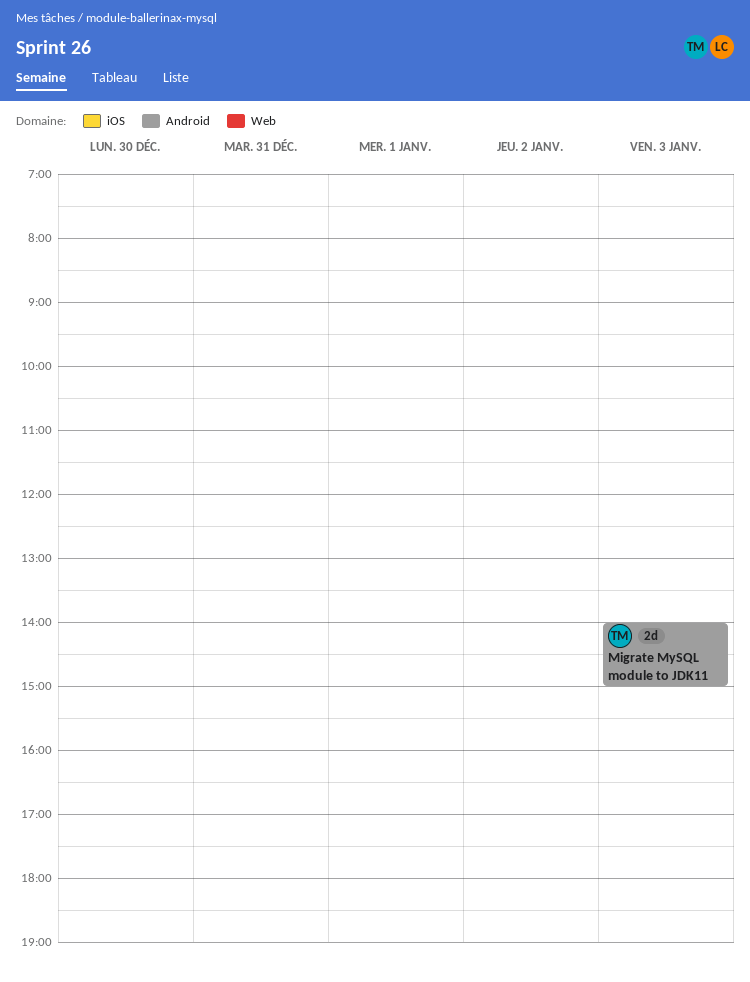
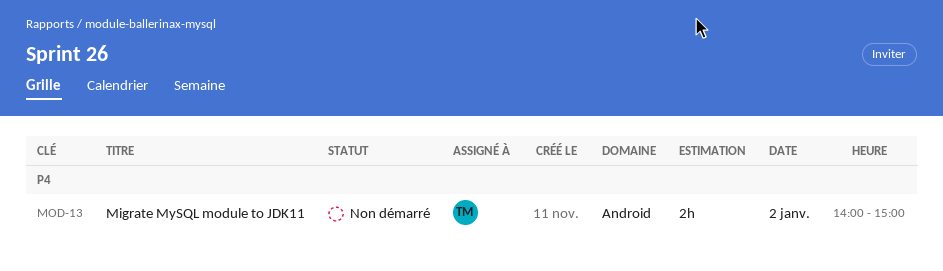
Migrate MySQL module to JDK11, estimate: 2d -> 2h
Migrate MySQL module to JDK11, day: Jan 3 -> Jan 2

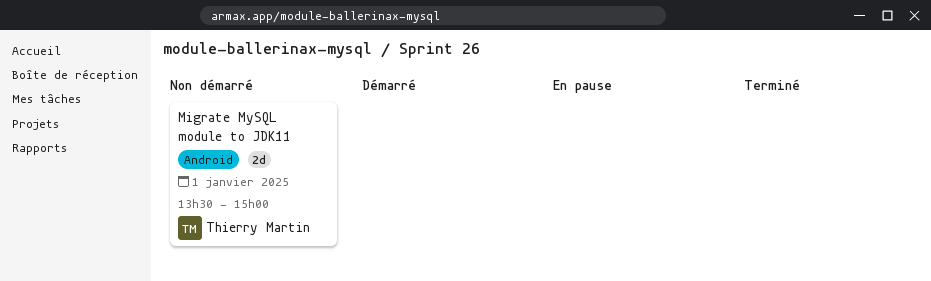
Migrate MySQL module to JDK11, estimate: 2h -> 2d
Migrate MySQL module to JDK11, day: Jan 2 -> Jan 1
Migrate MySQL module to JDK11, begins: 14:00 -> 13:30

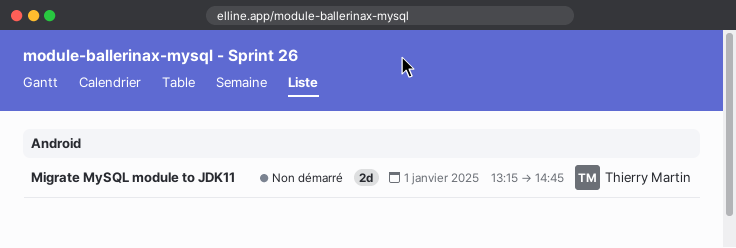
Migrate MySQL module to JDK11, begins: 13:30 -> 13:15
Migrate MySQL module to JDK11, ends: 15:00 -> 14:45

